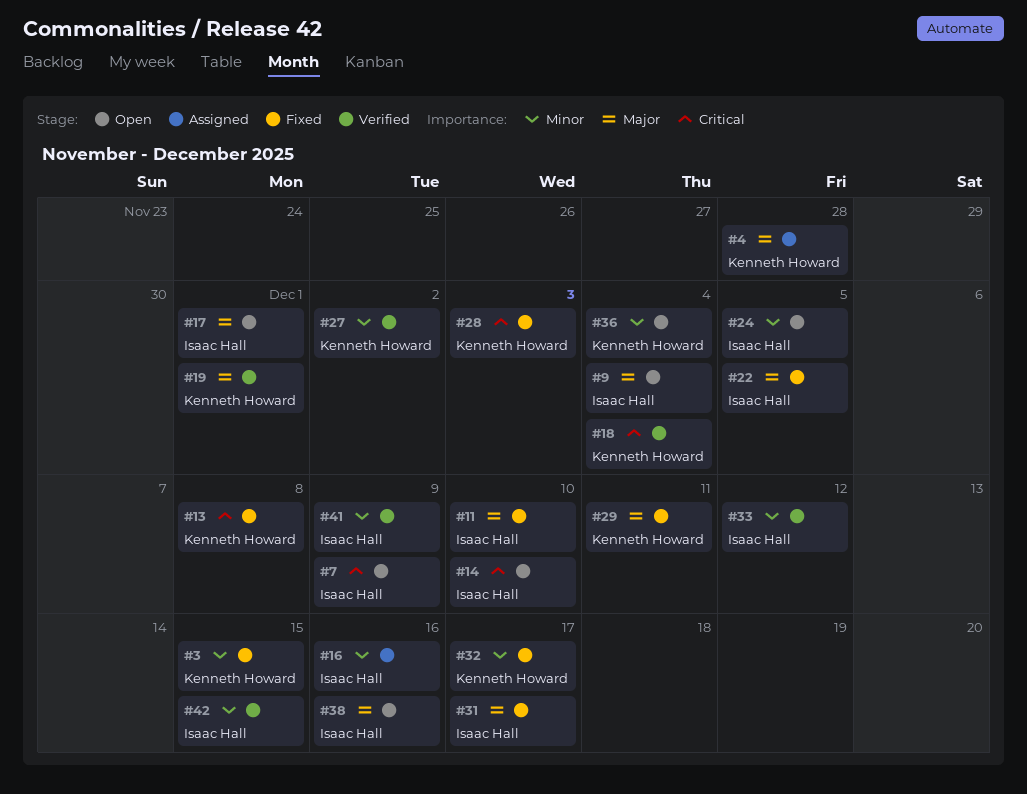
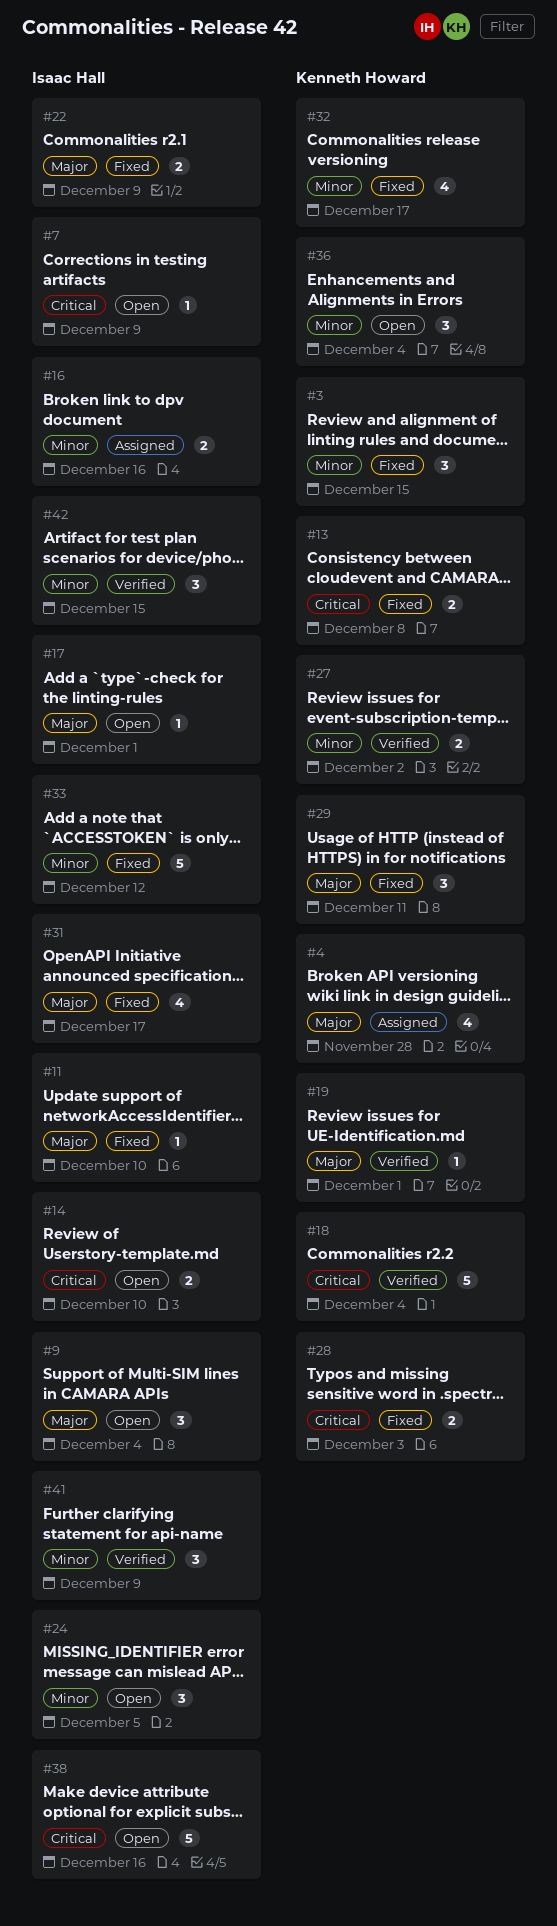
#22, due: Dec 5 -> Dec 9
#33, status: Verified -> Fixed
#38, priority: Major -> Critical

